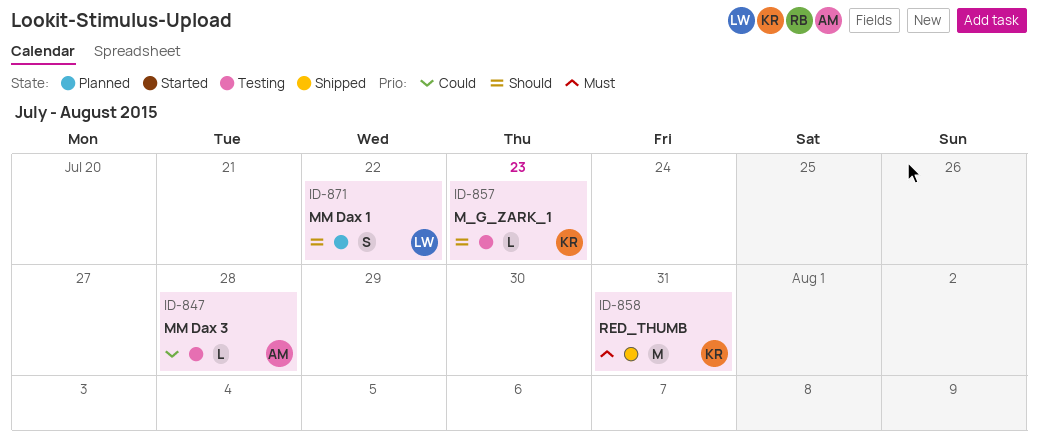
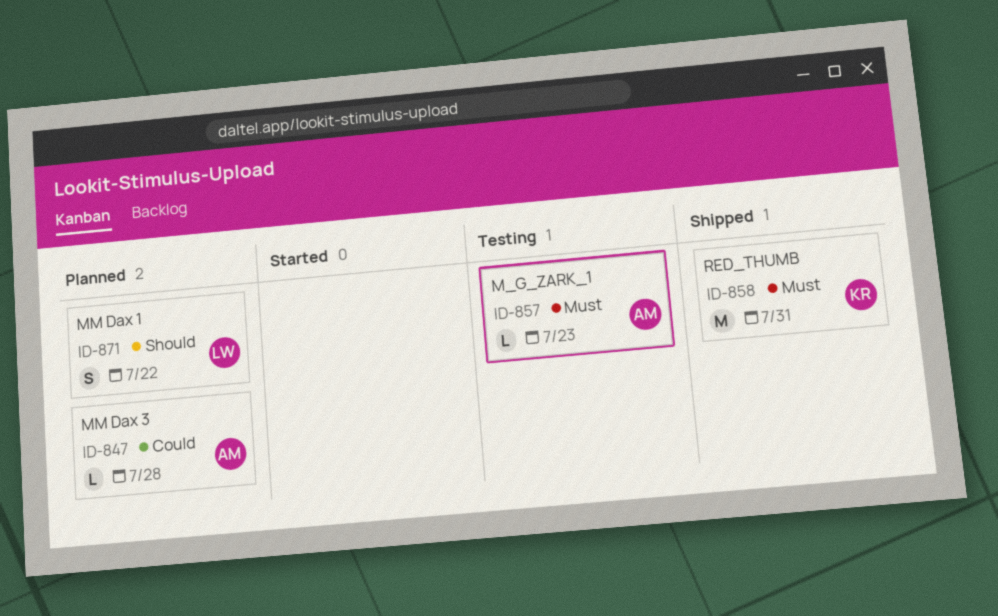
ID-847, status: Testing -> Planned
ID-857, owner: KR -> AM
ID-857, priority: Should -> Must

